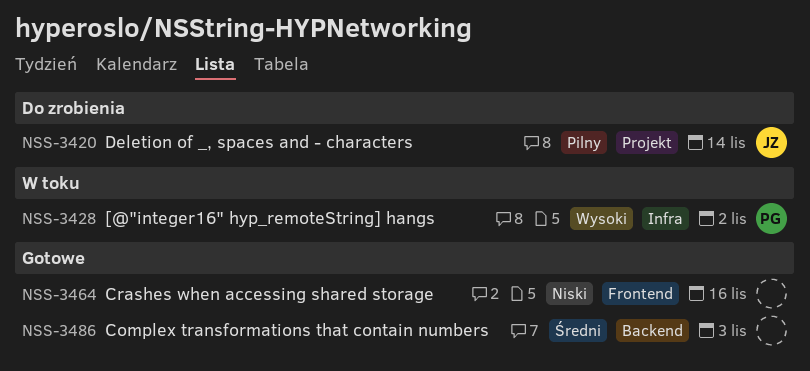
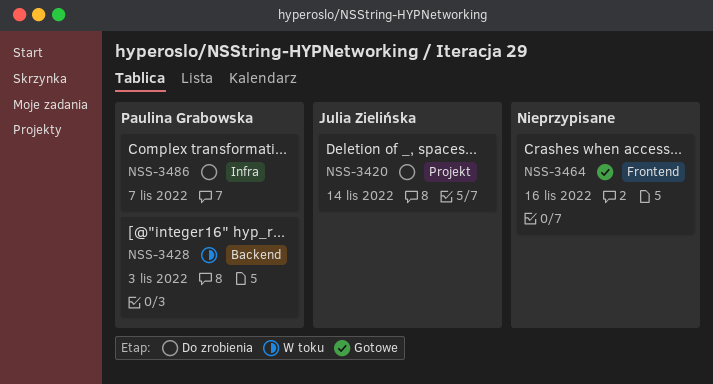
NSS-3428, label: Infra -> Backend
NSS-3428, due: Nov 2 -> Nov 3
NSS-3486, status: Gotowe -> Do zrobienia
NSS-3486, owner: none -> Paulina Grabowska
NSS-3486, label: Backend -> Infra
NSS-3486, due: Nov 3 -> Nov 7

